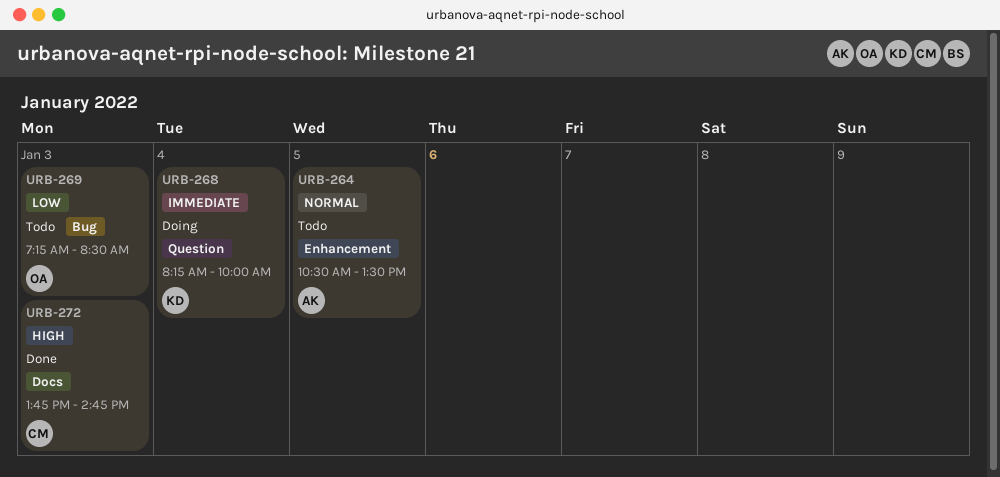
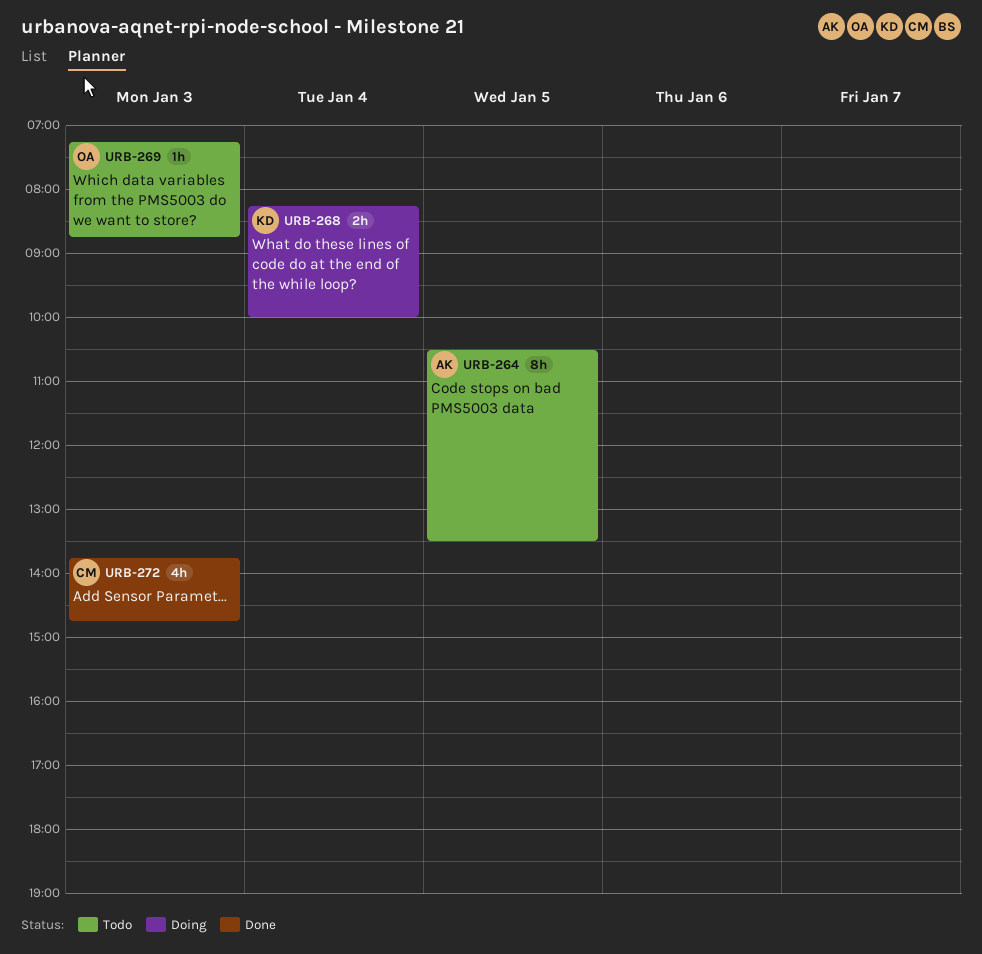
URB-269, ends: 08:30 -> 08:45

